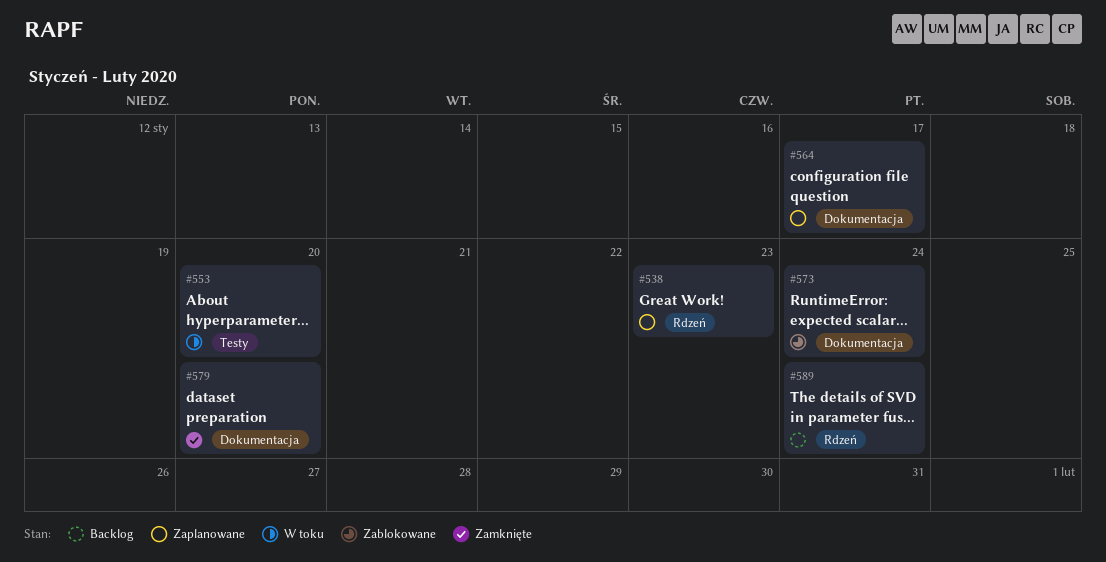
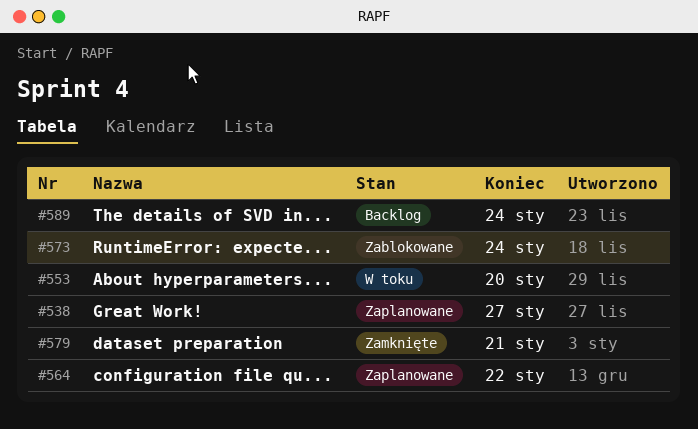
#538, due: Jan 23 -> Jan 27
#564, due: Jan 17 -> Jan 22
#579, due: Jan 20 -> Jan 21

